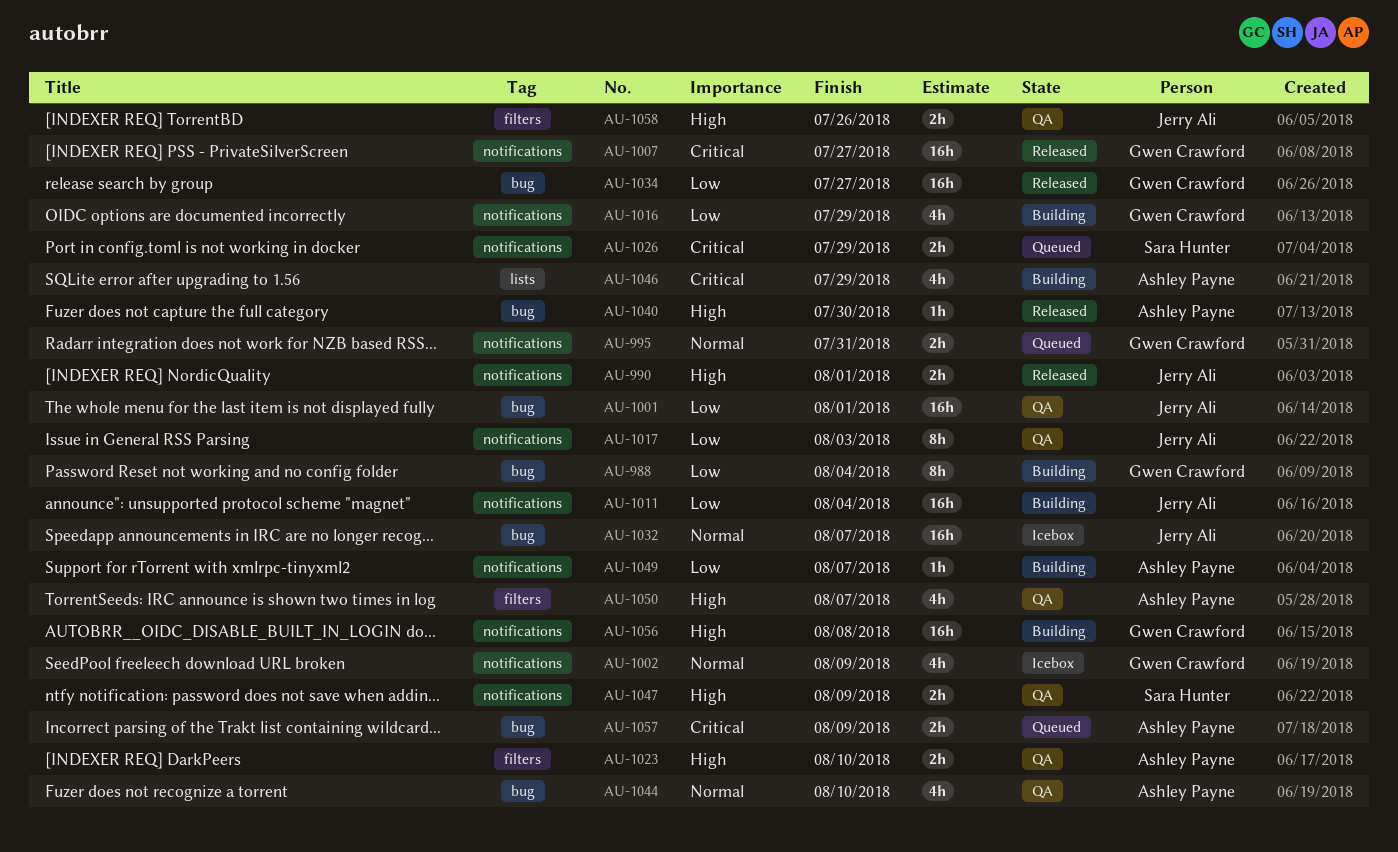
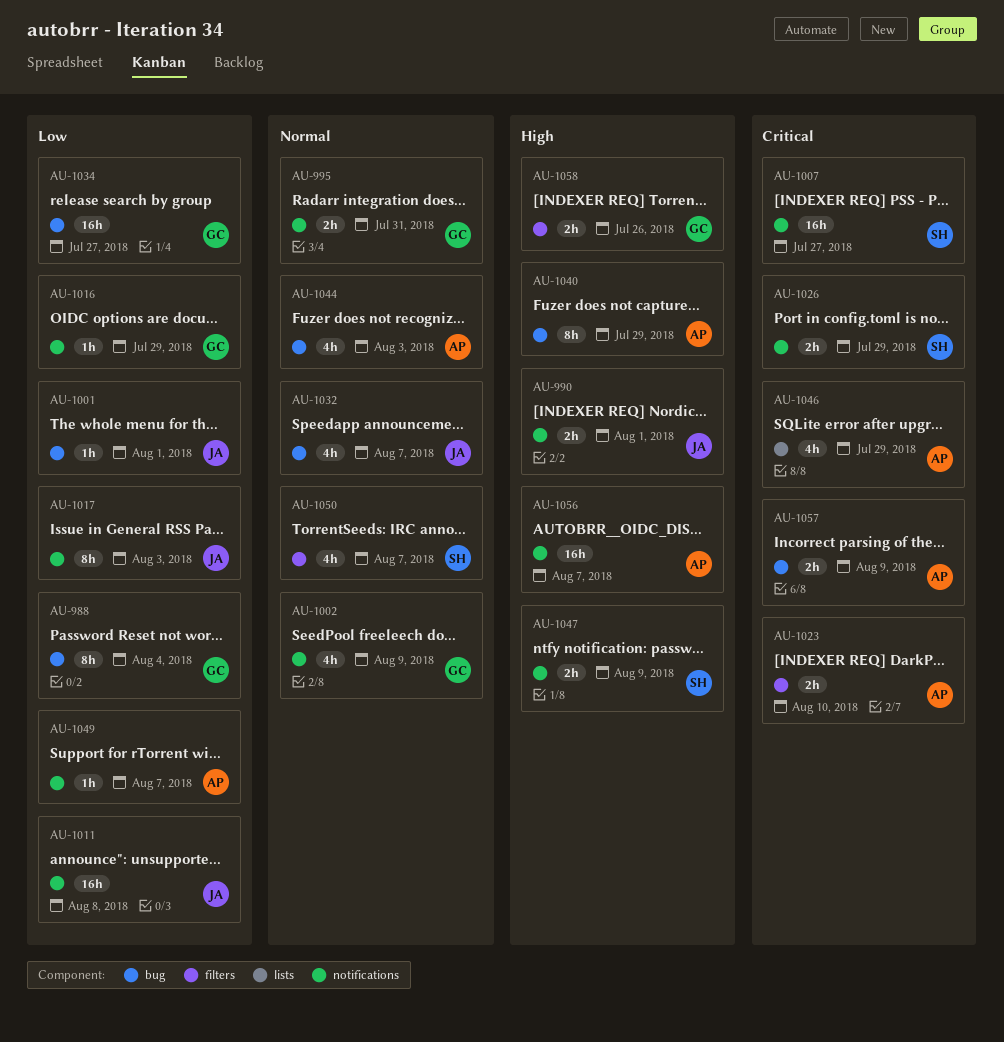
AU-1001, estimate: 16h -> 1h
AU-1007, owner: Gwen Crawford -> Sara Hunter
AU-1011, due: Aug 4 -> Aug 8
AU-1016, estimate: 4h -> 1h
AU-1023, priority: High -> Critical
AU-1032, estimate: 16h -> 4h
AU-1040, estimate: 1h -> 8h
AU-1040, due: Jul 30 -> Jul 29
AU-1044, due: Aug 10 -> Aug 3
AU-1050, owner: Ashley Payne -> Sara Hunter
AU-1050, priority: High -> Normal
AU-1056, owner: Gwen Crawford -> Ashley Payne
AU-1056, due: Aug 8 -> Aug 7
AU-1058, owner: Jerry Ali -> Gwen Crawford

